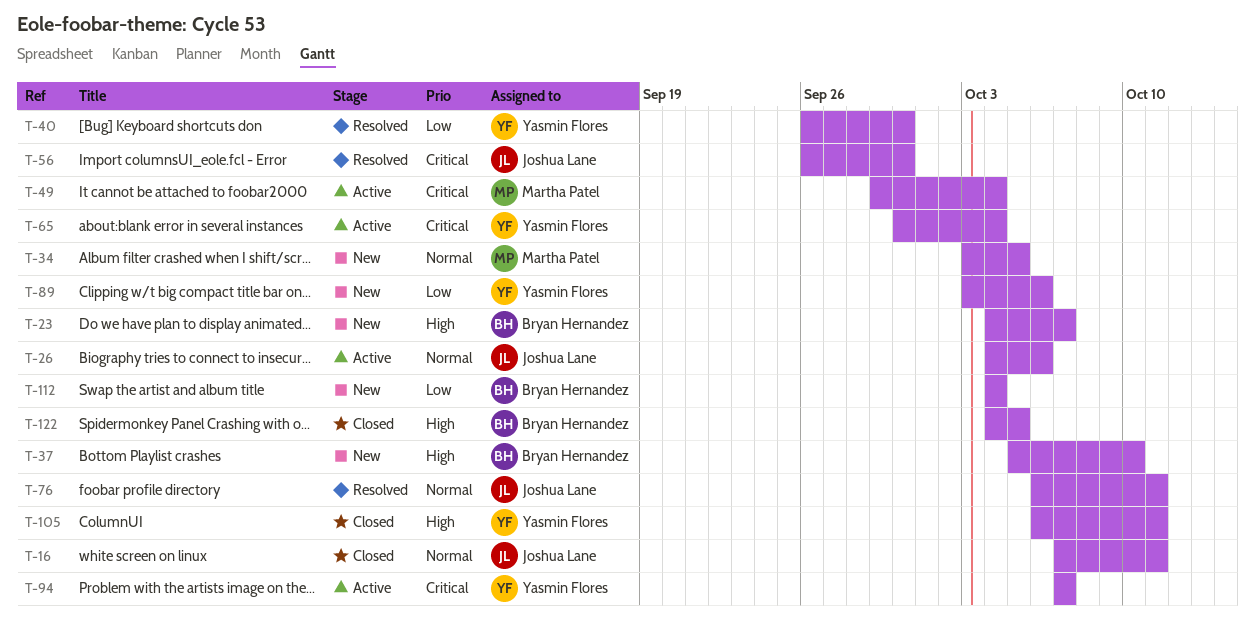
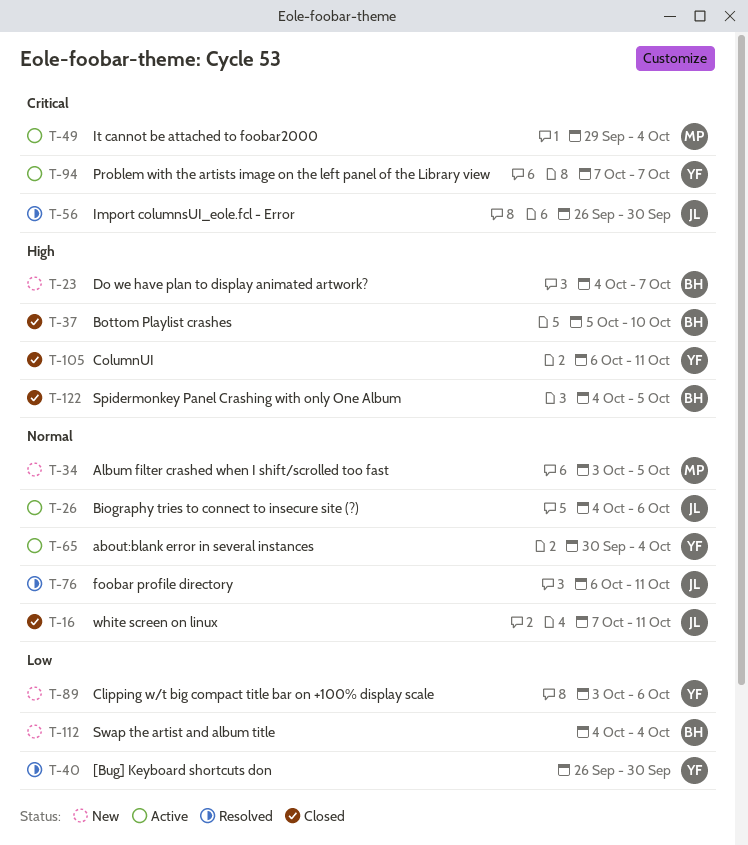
T-37, status: New -> Closed
T-65, priority: Critical -> Normal

